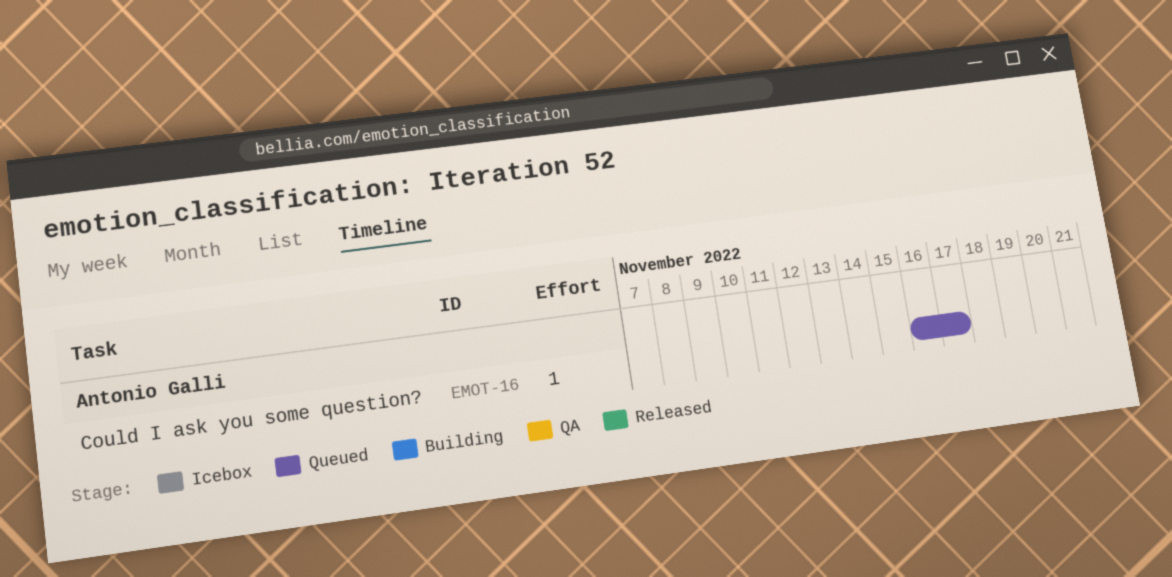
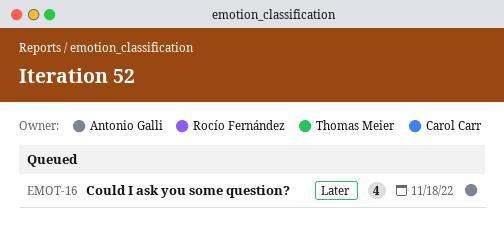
EMOT-16, estimate: 1 -> 4
EMOT-16, due: Nov 17 -> Nov 18

